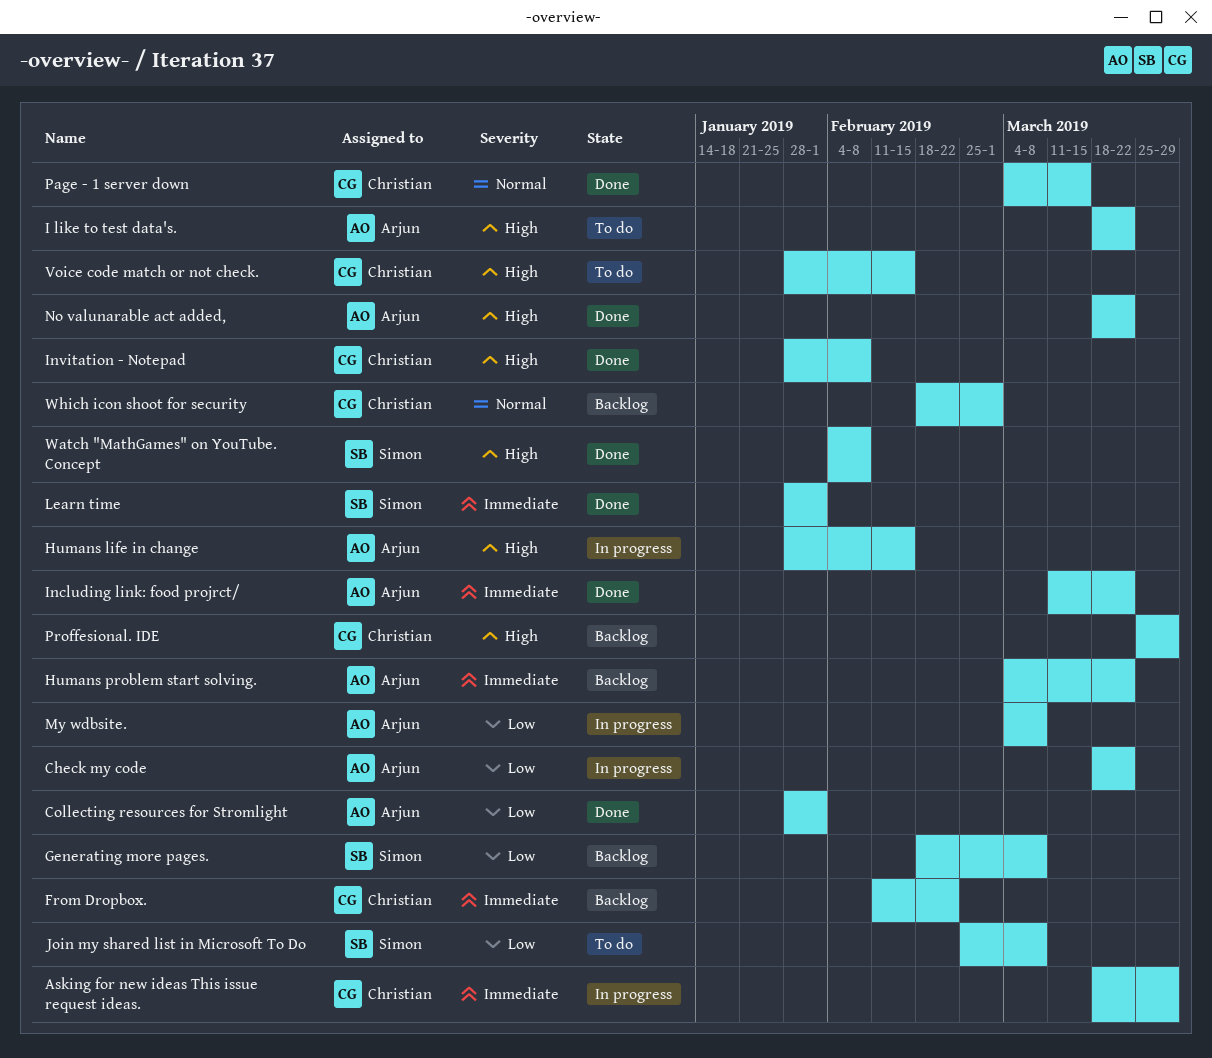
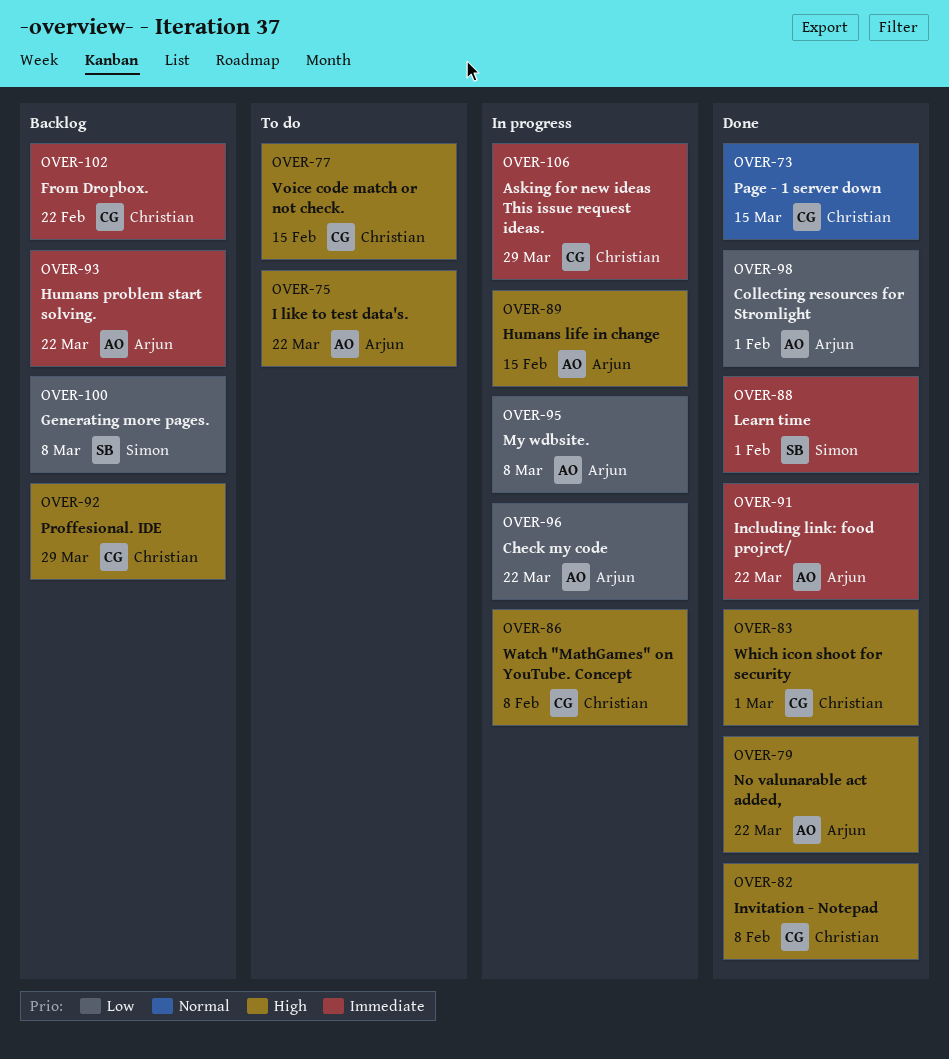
Join my shared list in Microsoft To Do: present -> none
Watch "MathGames" on YouTube. Concept, status: Done -> In progress
Watch "MathGames" on YouTube. Concept, owner: Simon -> Christian
Which icon shoot for security, status: Backlog -> Done
Which icon shoot for security, priority: Normal -> High

